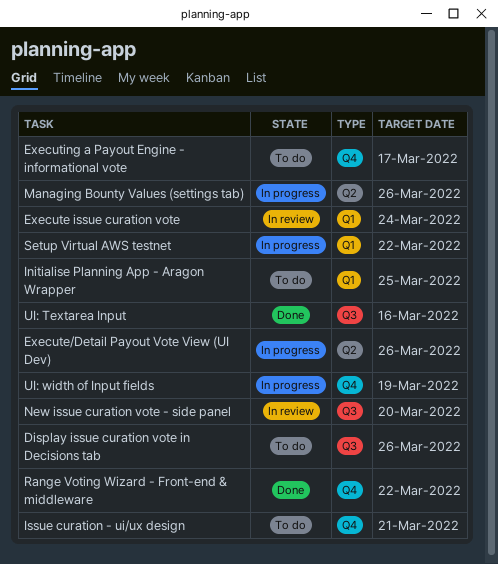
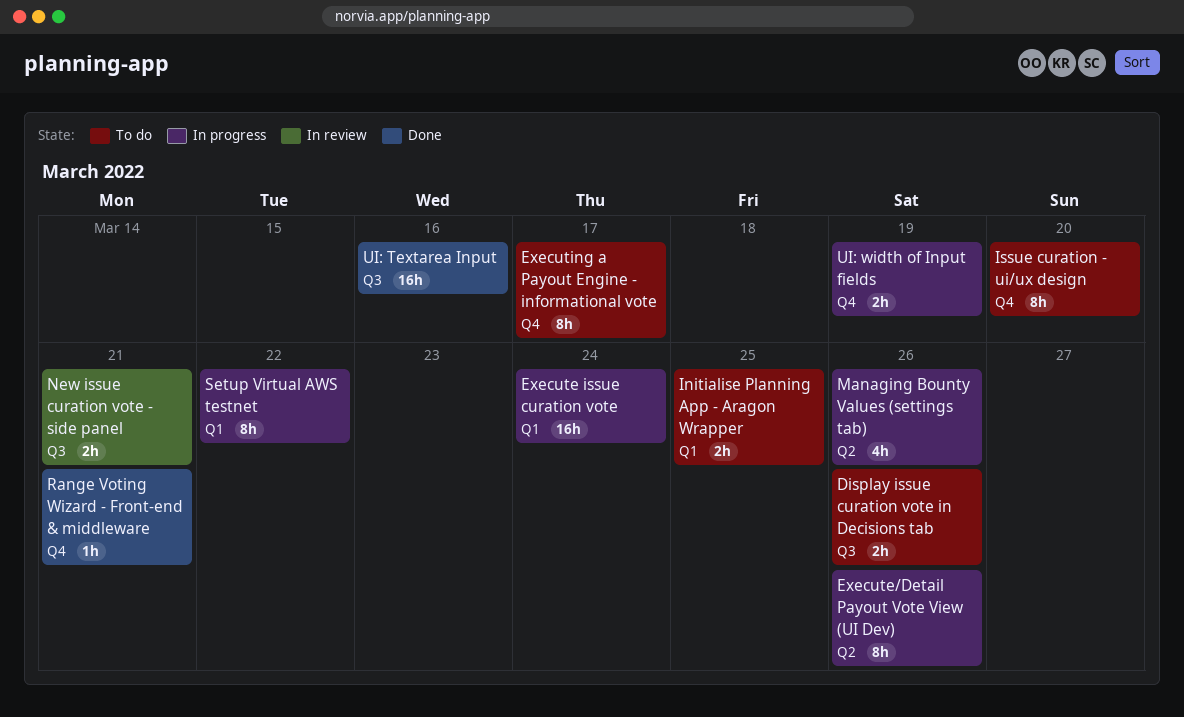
Execute issue curation vote, status: In review -> In progress
Issue curation - ui/ux design, due: Mar 21 -> Mar 20
New issue curation vote - side panel, due: Mar 20 -> Mar 21
Range Voting Wizard - Front-end & middleware, due: Mar 22 -> Mar 21

